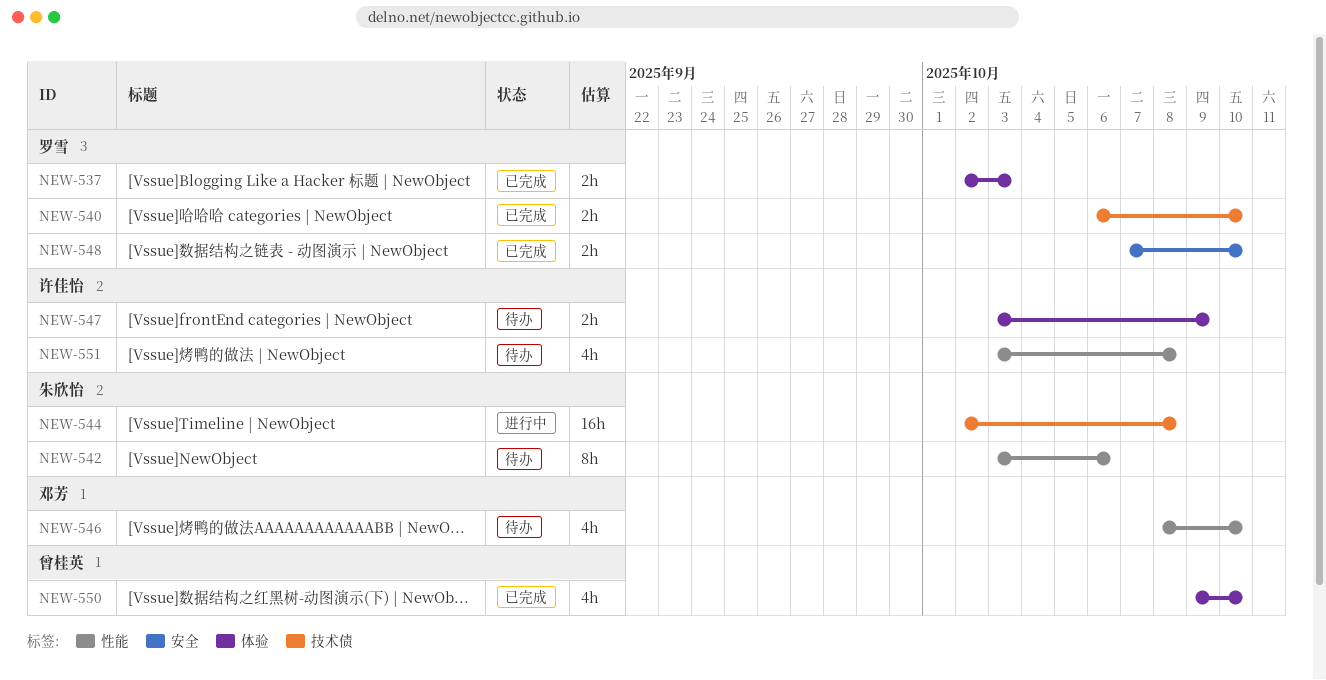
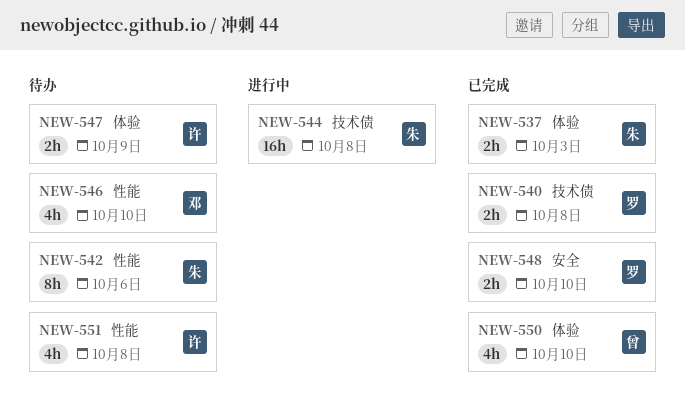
NEW-537, owner: 罗雪 -> 朱欣怡
NEW-540, due: Oct 10 -> Oct 8

